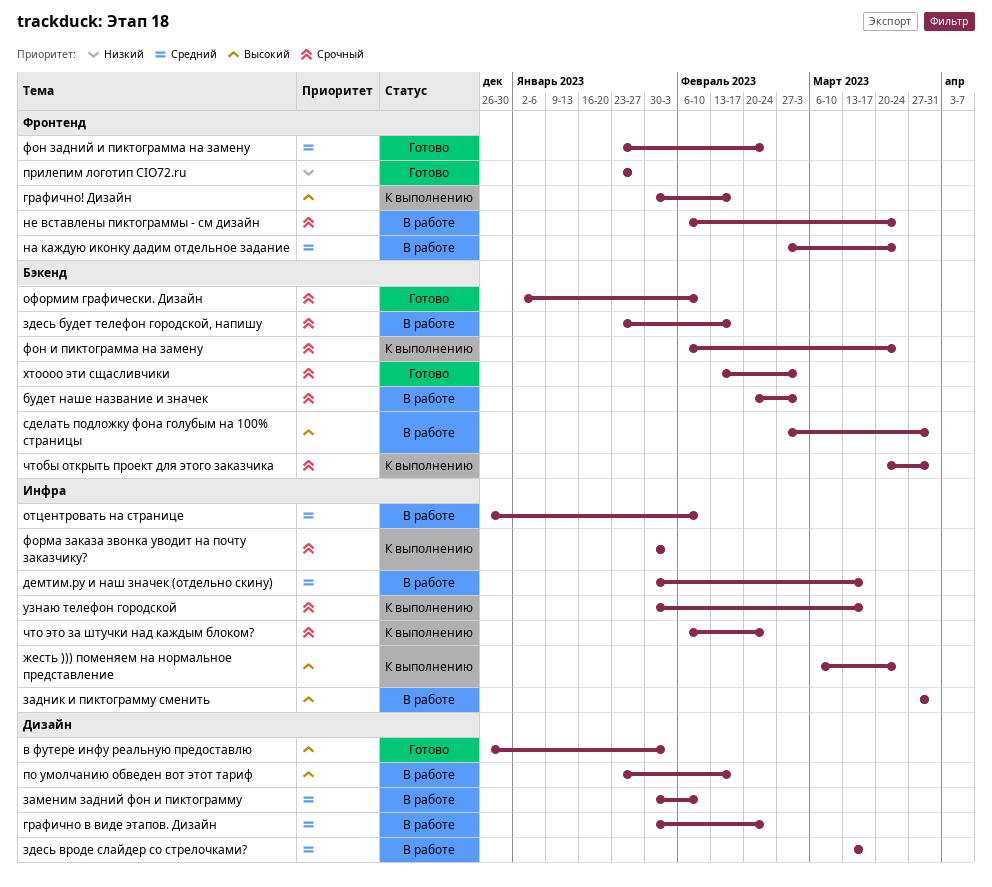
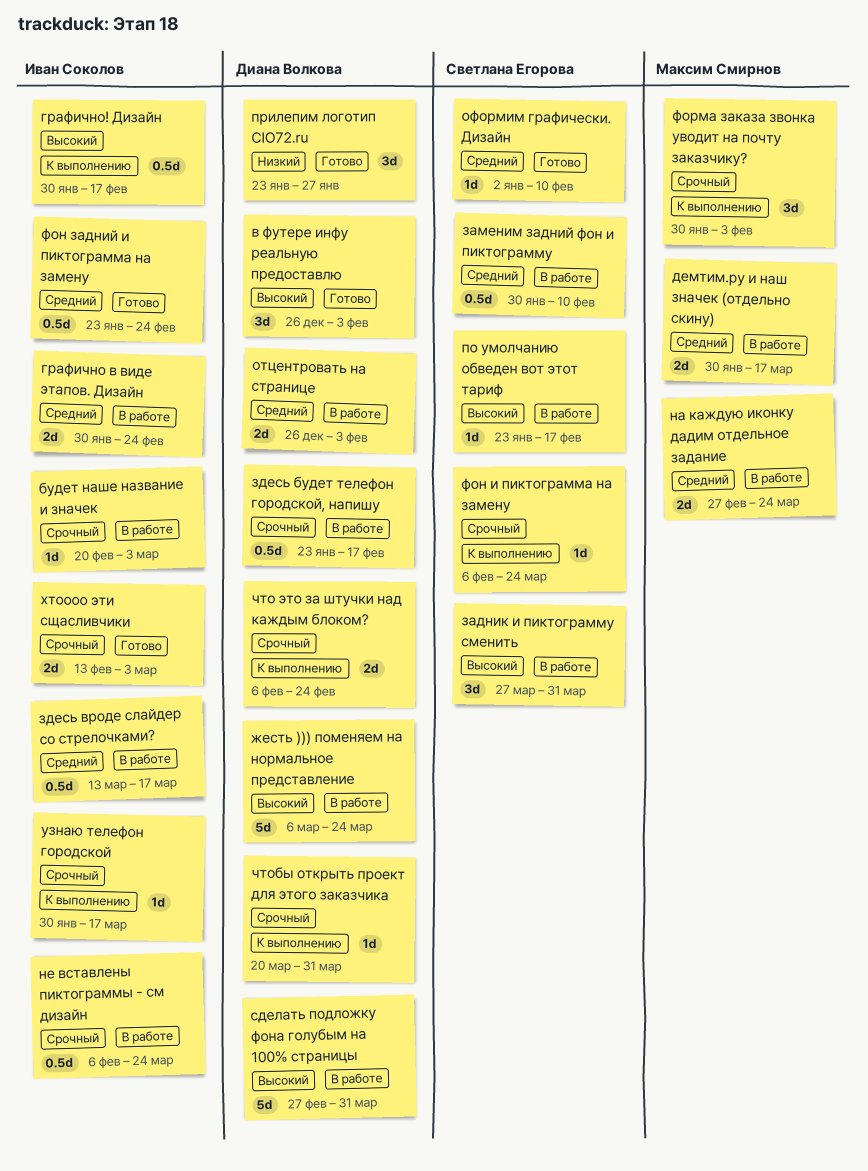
жесть ))) поменяем на нормальное представление, status: К выполнению -> В работе
отцентровать на странице, due: Feb 10 -> Feb 3
оформим графически. Дизайн, priority: Срочный -> Средний

